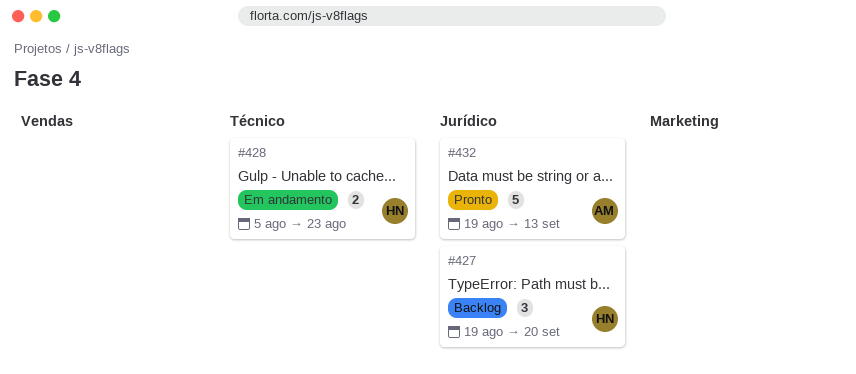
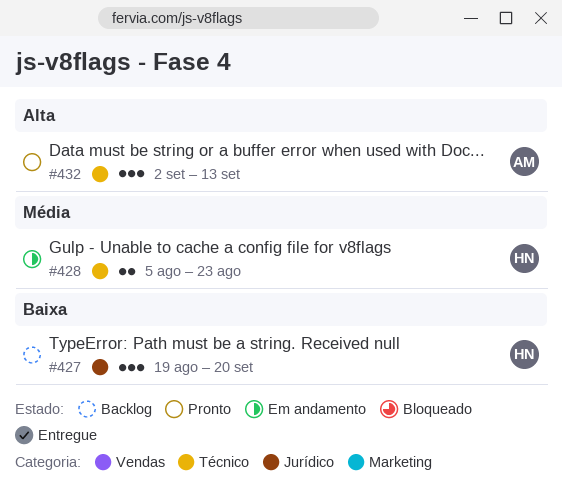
#432, label: Jurídico -> Técnico
#432, estimate: 5 -> 3
#432, start: Aug 19 -> Sep 2

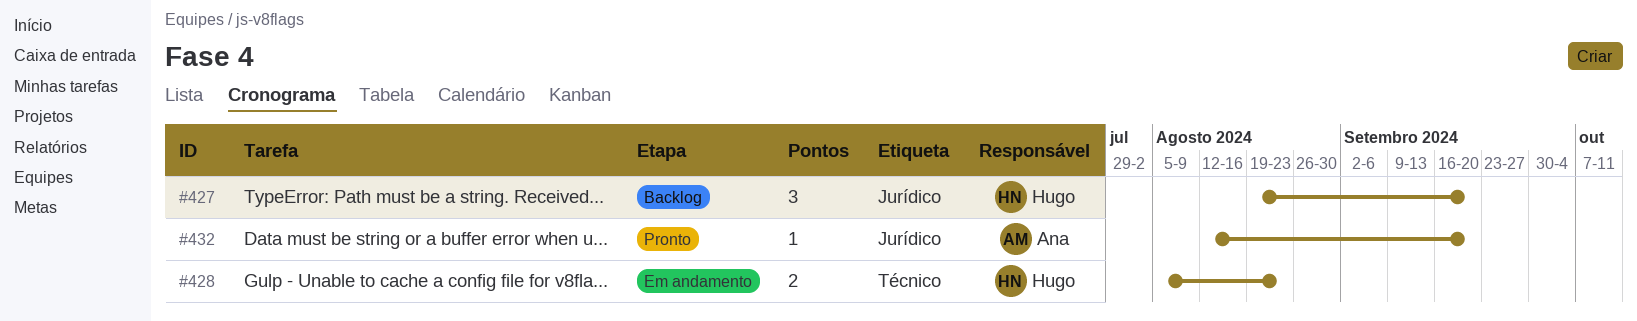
#432, label: Técnico -> Jurídico
#432, estimate: 3 -> 1
#432, start: Sep 2 -> Aug 12
#432, due: Sep 13 -> Sep 20

